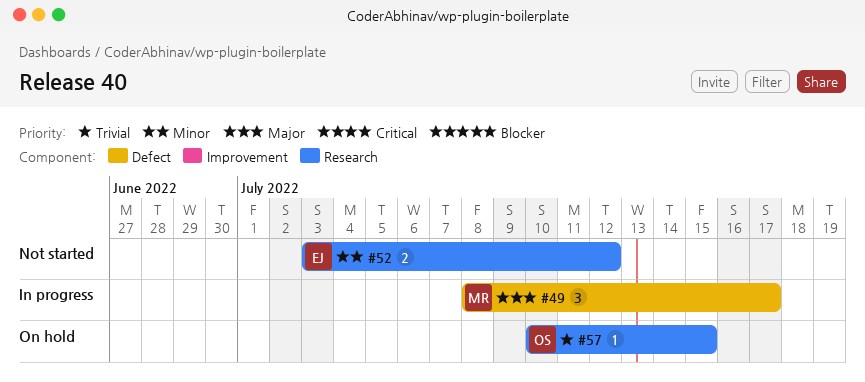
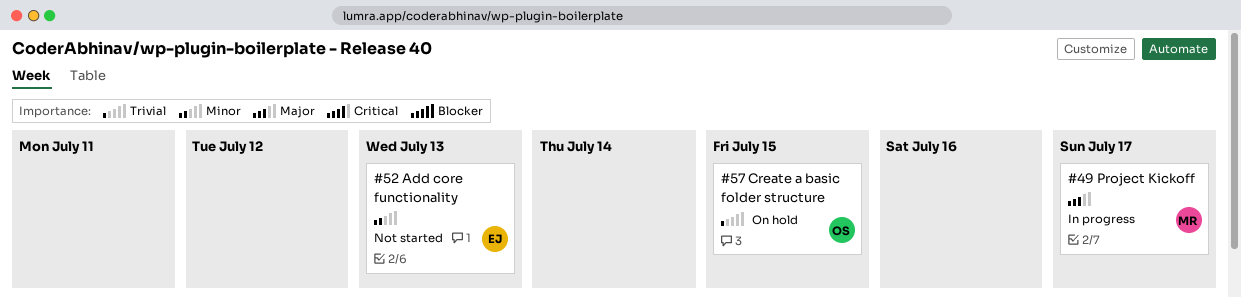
#52, due: Jul 12 -> Jul 13

